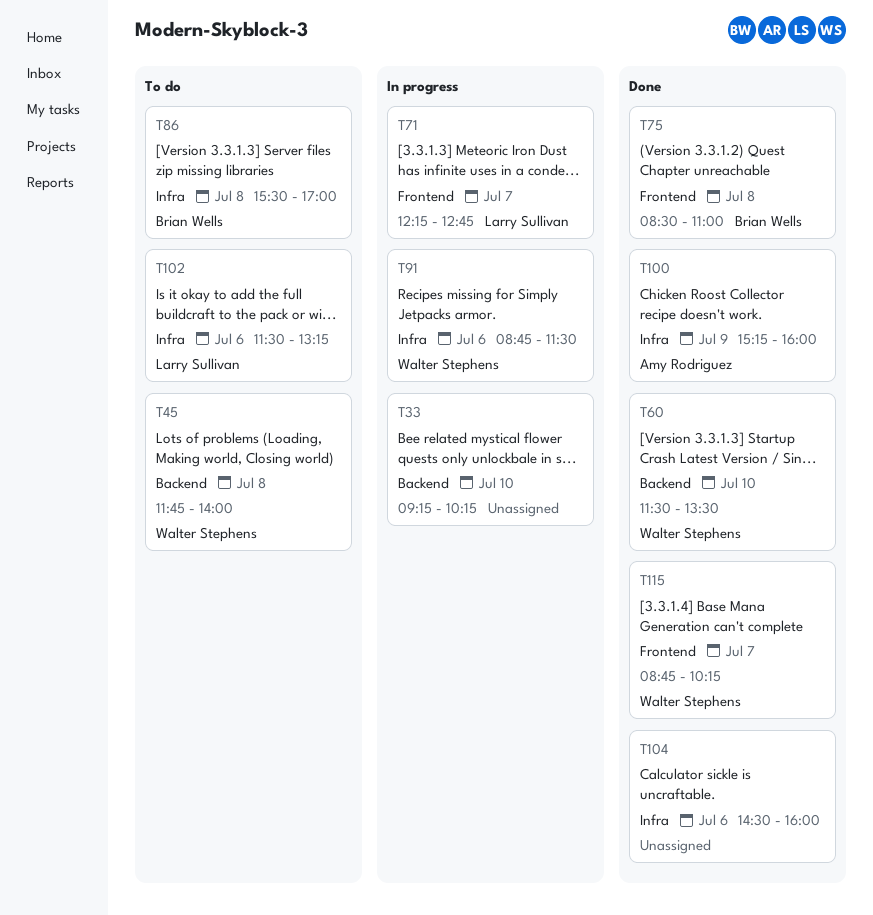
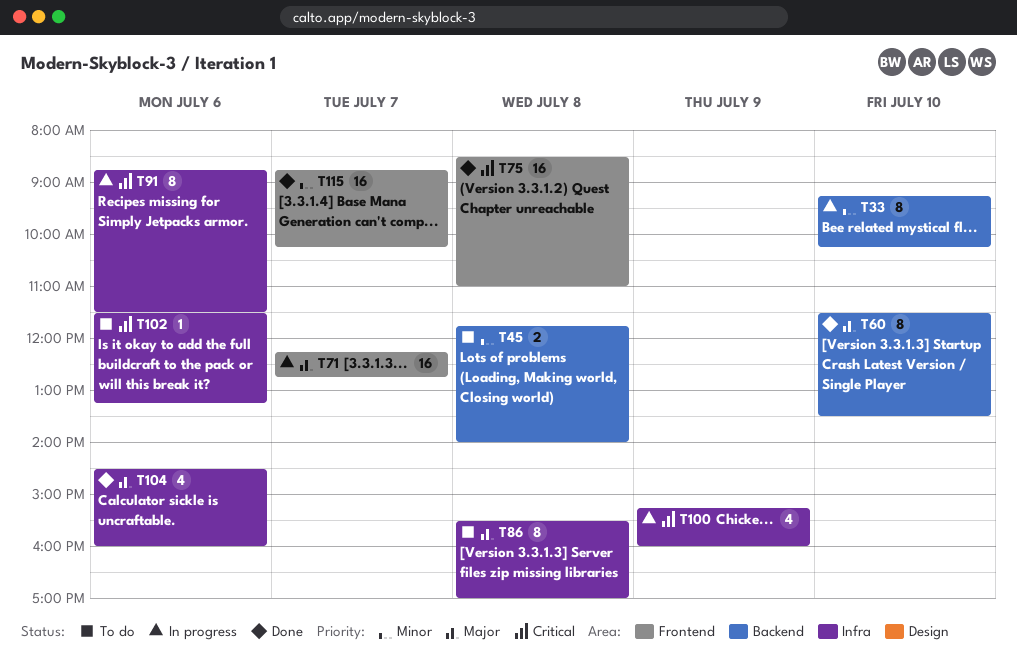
T100, status: Done -> In progress

